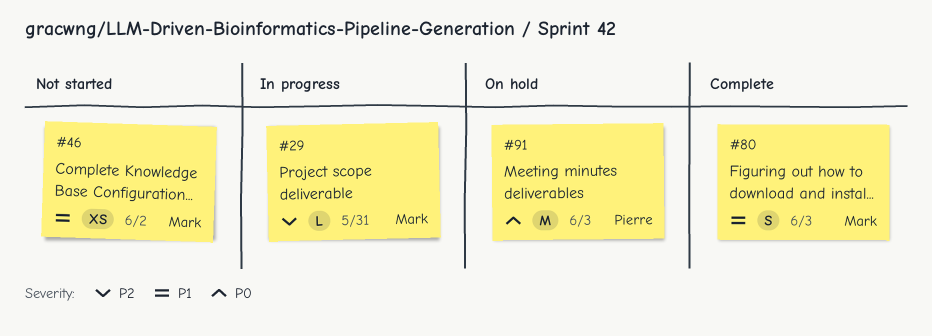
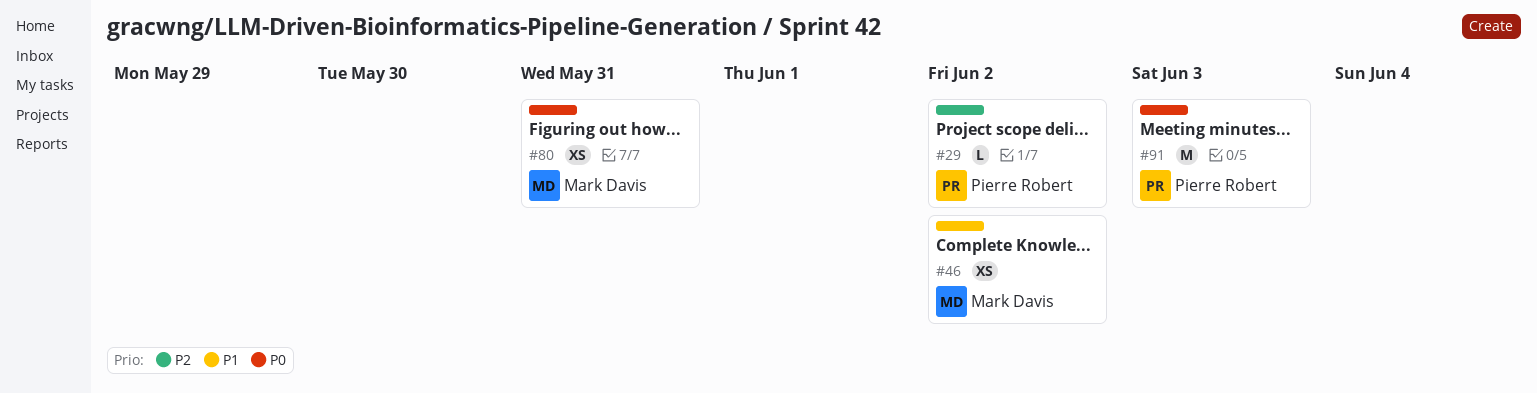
#29, owner: Mark Davis -> Pierre Robert
#29, due: May 31 -> Jun 2
#80, priority: P1 -> P0
#80, estimate: S -> XS
#80, due: Jun 3 -> May 31

